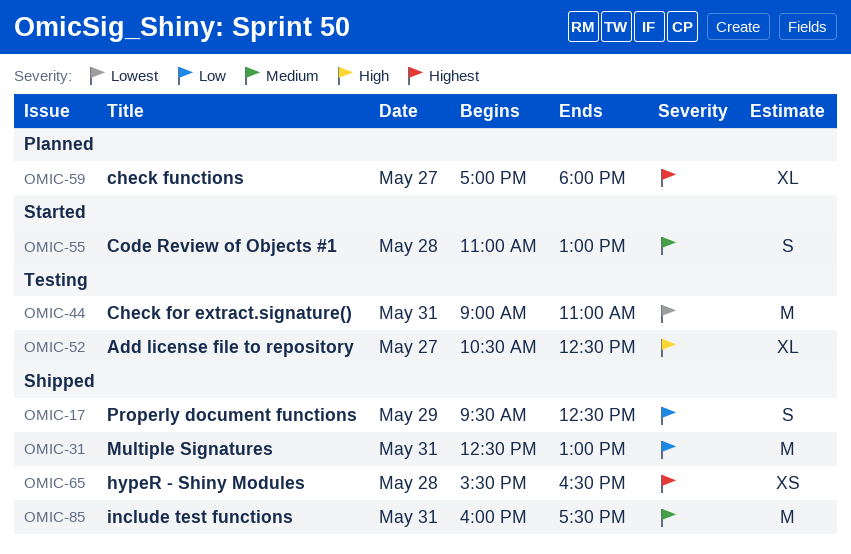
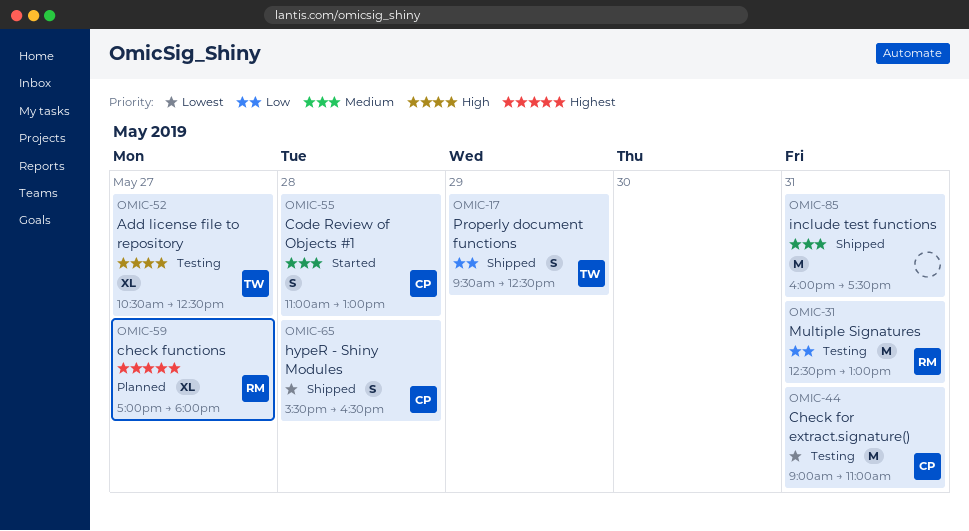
OMIC-31, status: Shipped -> Testing
OMIC-65, priority: Highest -> Lowest
OMIC-65, estimate: XS -> S

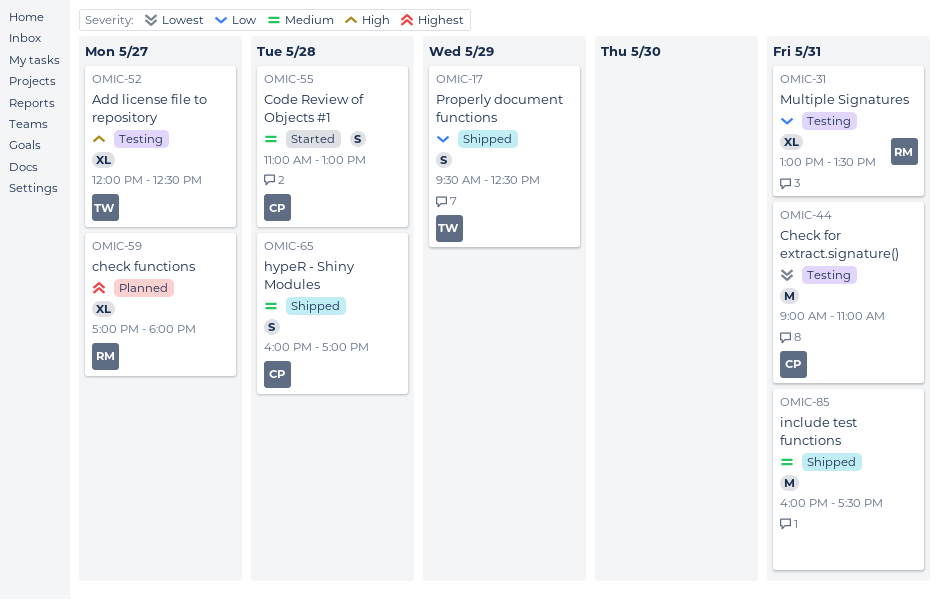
OMIC-31, estimate: M -> XL
OMIC-31, begins: 12:30 -> 13:00
OMIC-31, ends: 13:00 -> 13:30
OMIC-52, begins: 10:30 -> 12:00
OMIC-65, priority: Lowest -> Medium
OMIC-65, begins: 15:30 -> 16:00
OMIC-65, ends: 16:30 -> 17:00

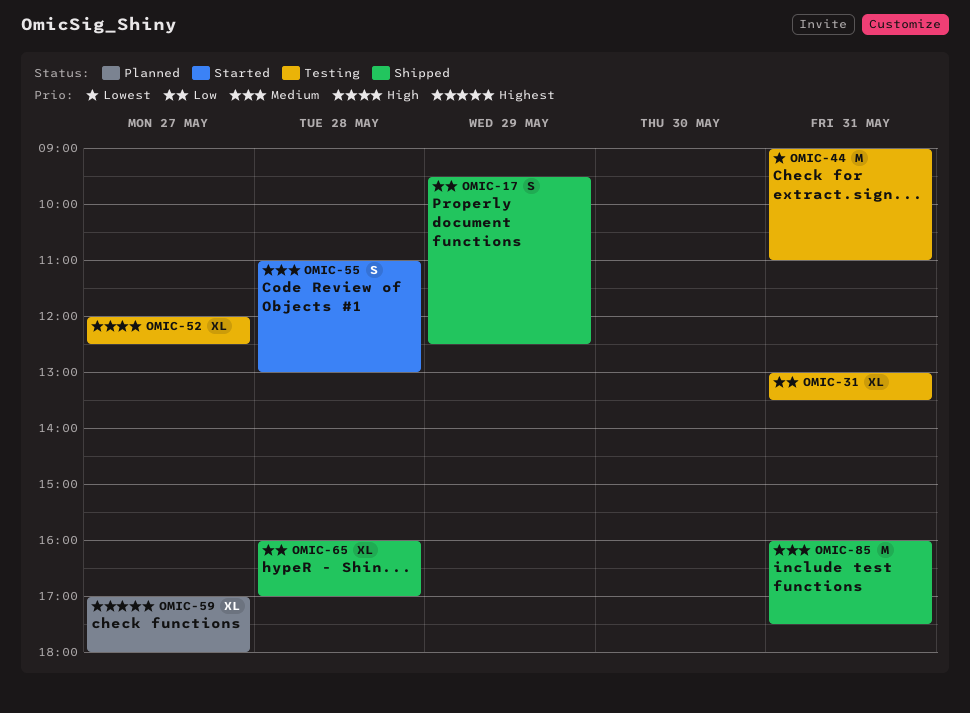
OMIC-65, priority: Medium -> Low
OMIC-65, estimate: S -> XL

